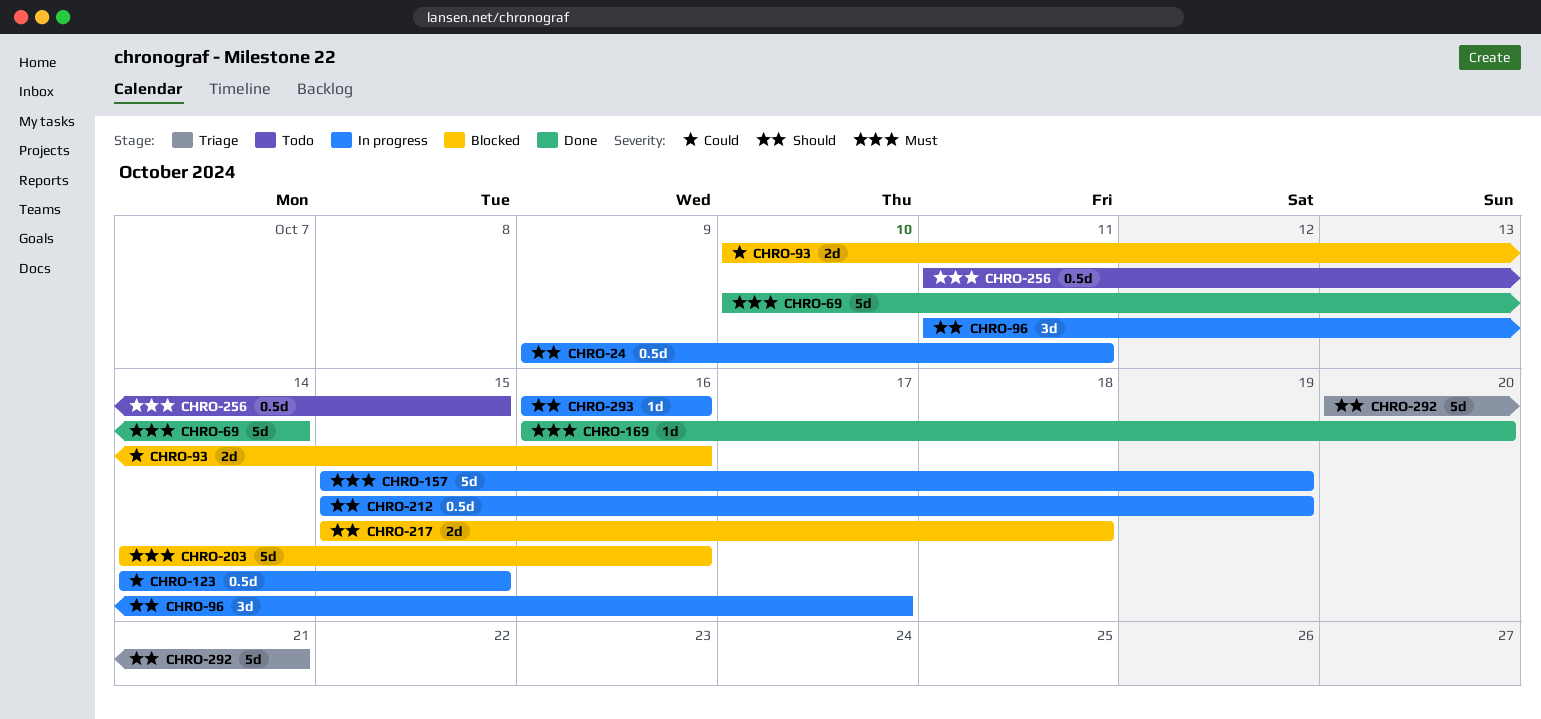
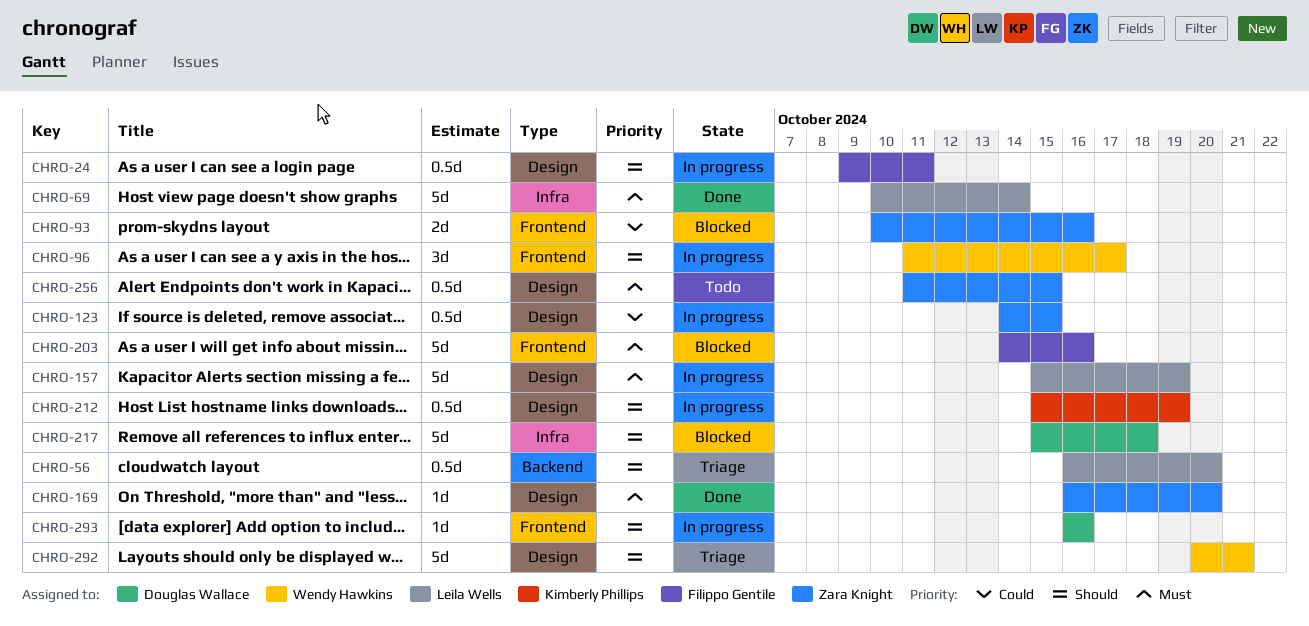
CHRO-56: none -> present
CHRO-217, estimate: 2d -> 5d

